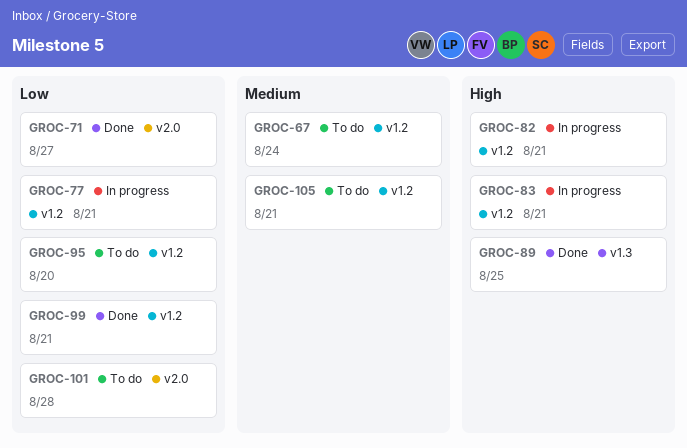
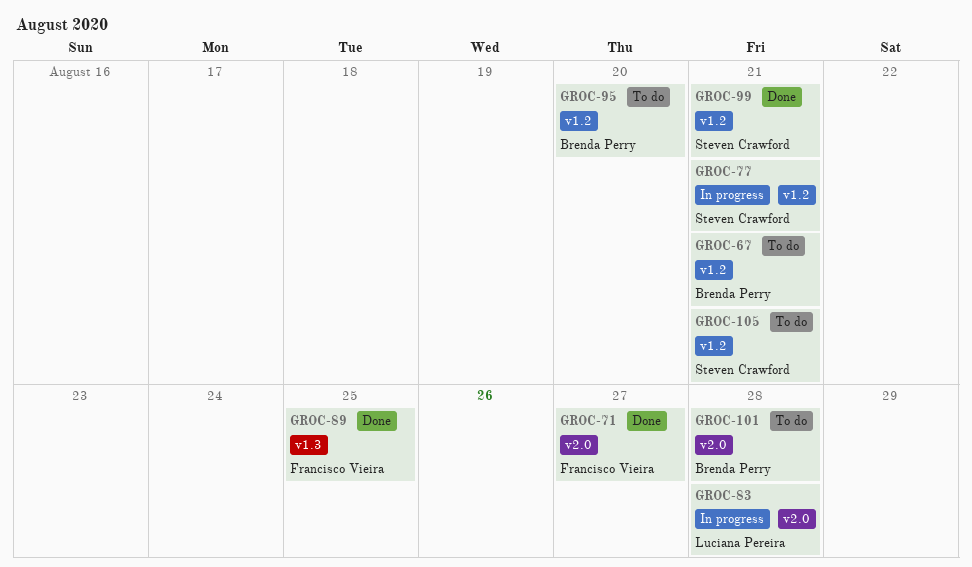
GROC-67, due: Aug 24 -> Aug 21
GROC-82: present -> none
GROC-83, label: v1.2 -> v2.0
GROC-83, due: Aug 21 -> Aug 28

